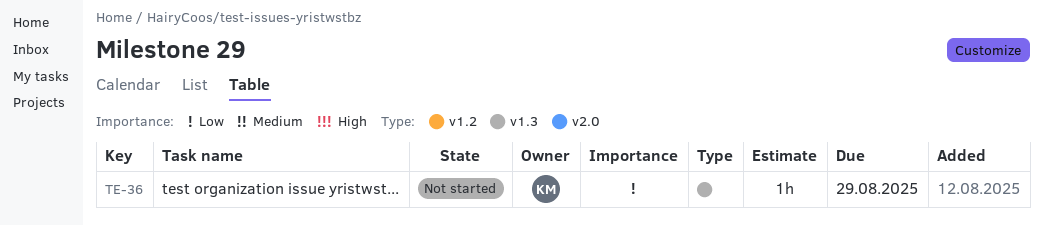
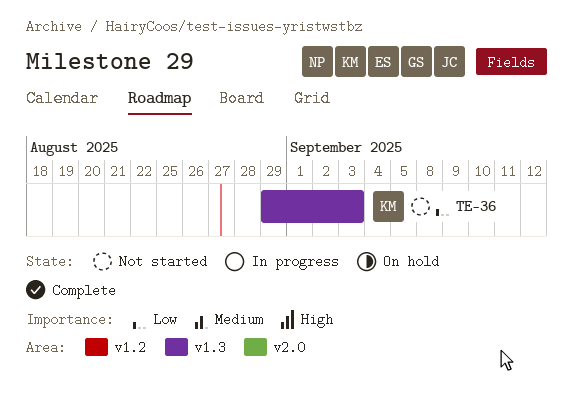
TE-36, due: Aug 29 -> Sep 3

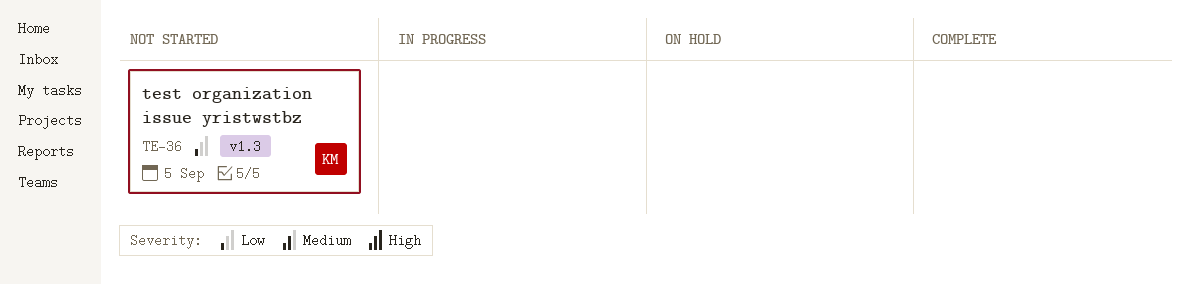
TE-36, due: Sep 3 -> Sep 5

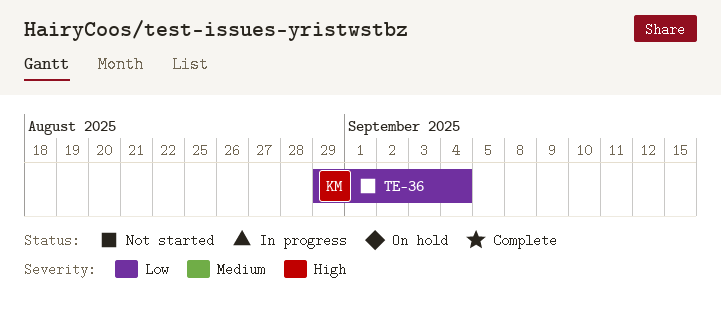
TE-36, due: Sep 5 -> Sep 4

